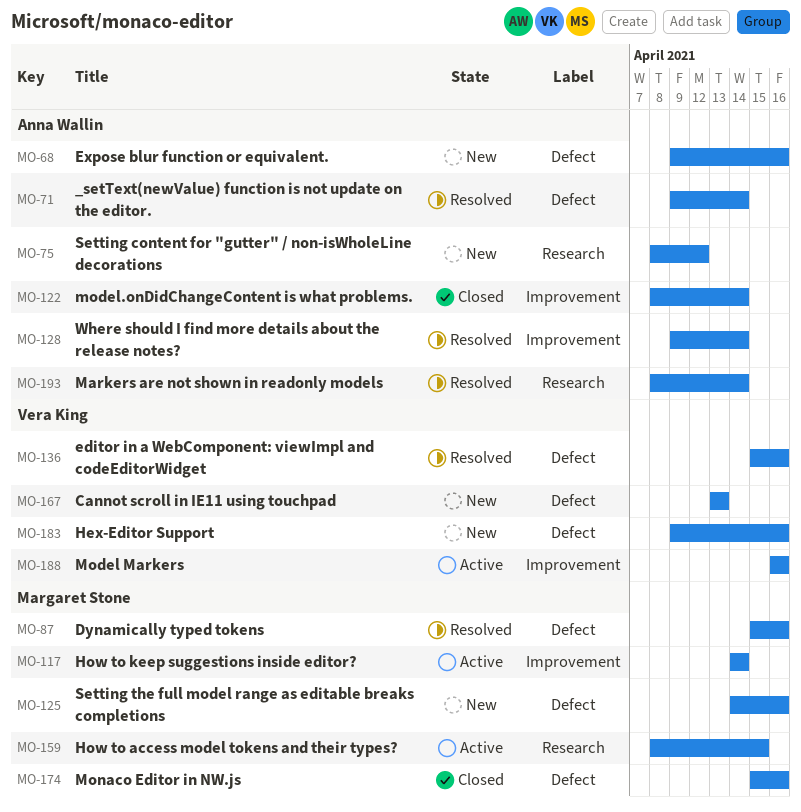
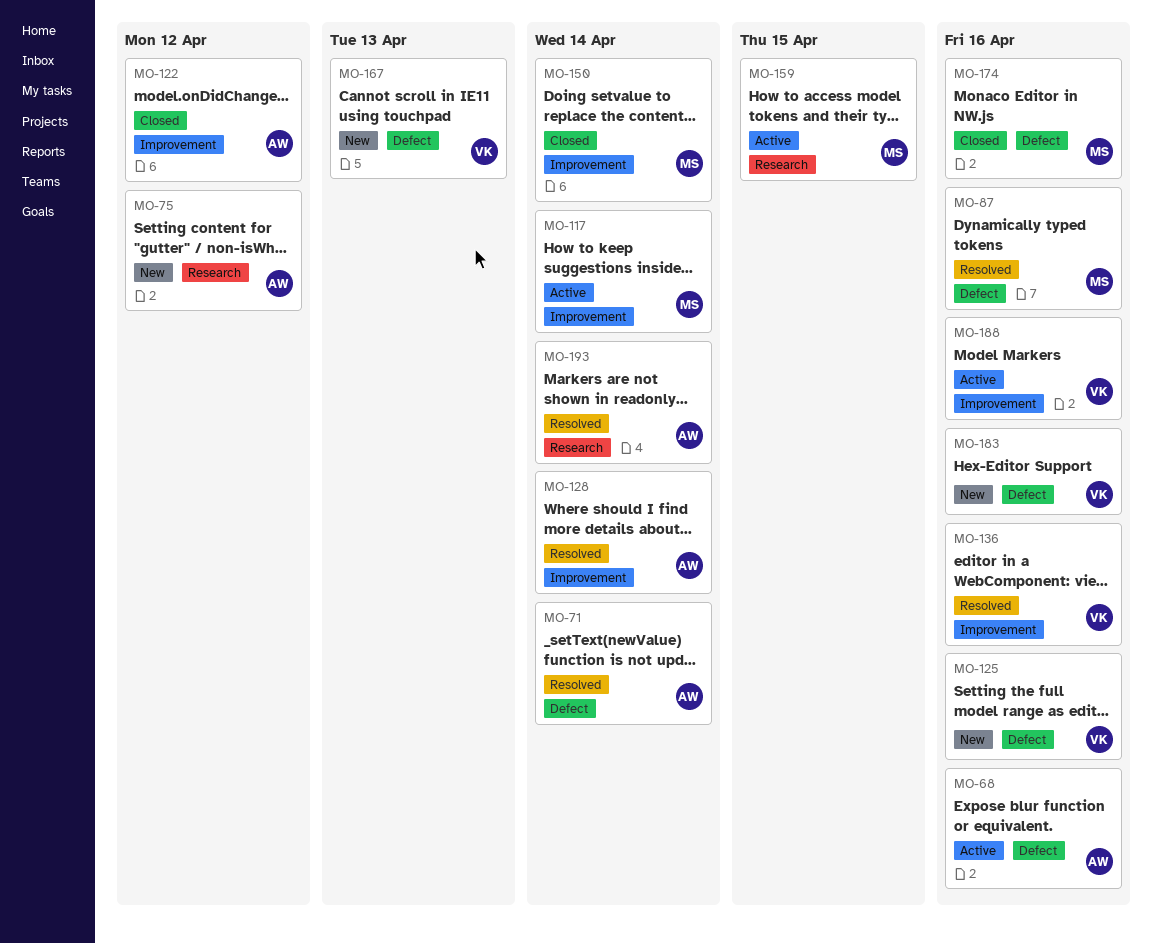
MO-68, status: New -> Active
MO-122, due: Apr 14 -> Apr 12
MO-125, owner: Margaret Stone -> Vera King
MO-136, label: Defect -> Improvement
MO-150: none -> present

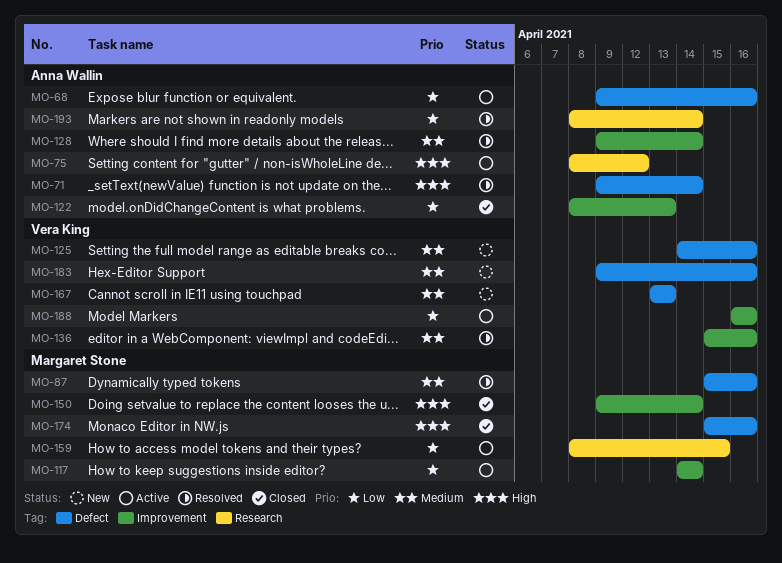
MO-75, status: New -> Active
MO-122, due: Apr 12 -> Apr 13

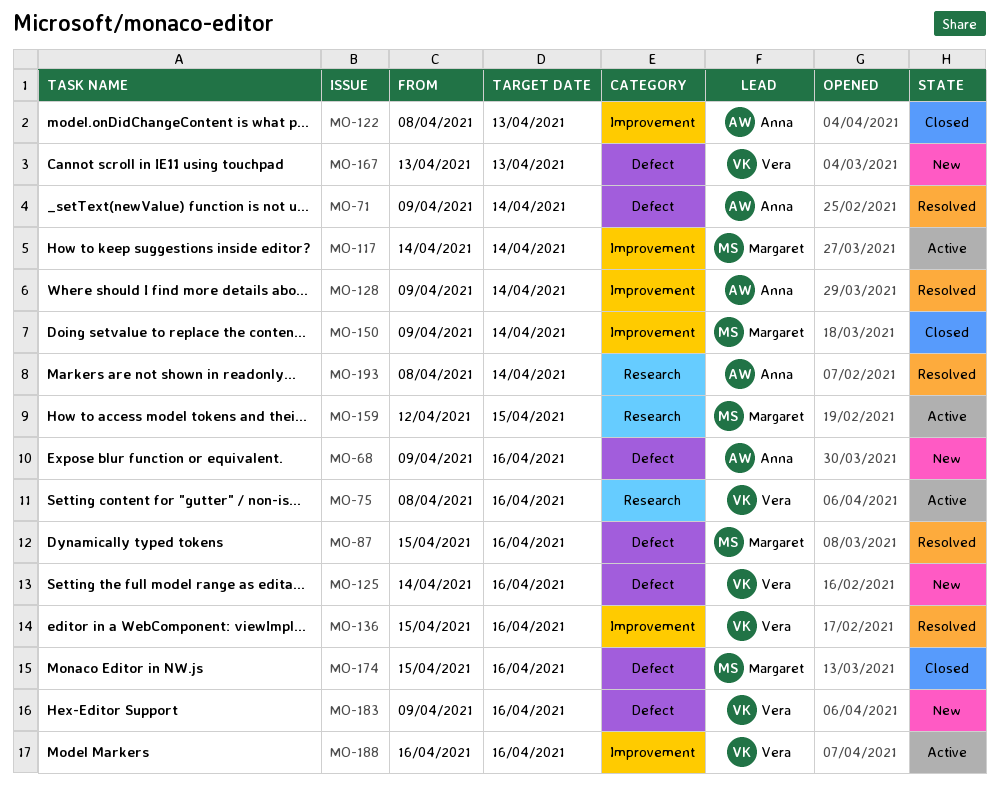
MO-68, status: Active -> New
MO-75, owner: Anna Wallin -> Vera King
MO-75, due: Apr 12 -> Apr 16
MO-159, start: Apr 8 -> Apr 12

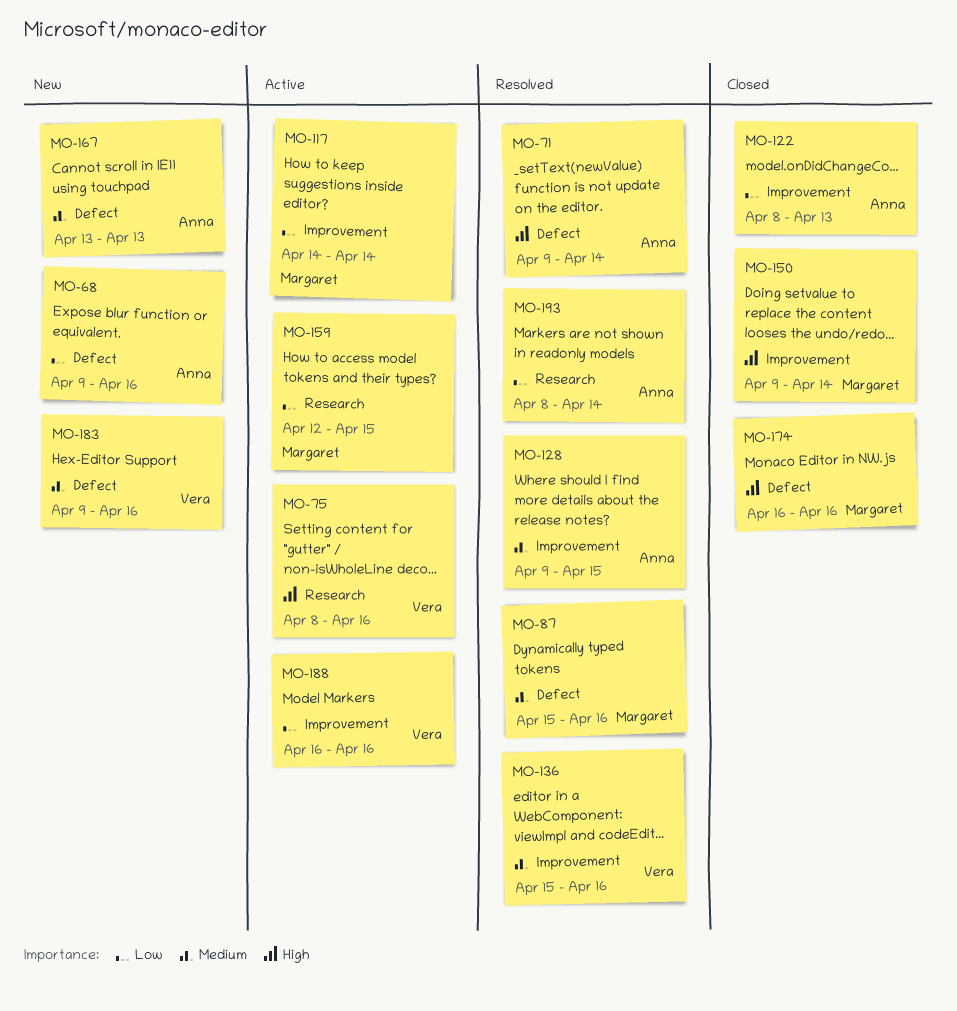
MO-125: present -> none
MO-128, due: Apr 14 -> Apr 15
MO-167, owner: Vera -> Anna
MO-174, start: Apr 15 -> Apr 16

